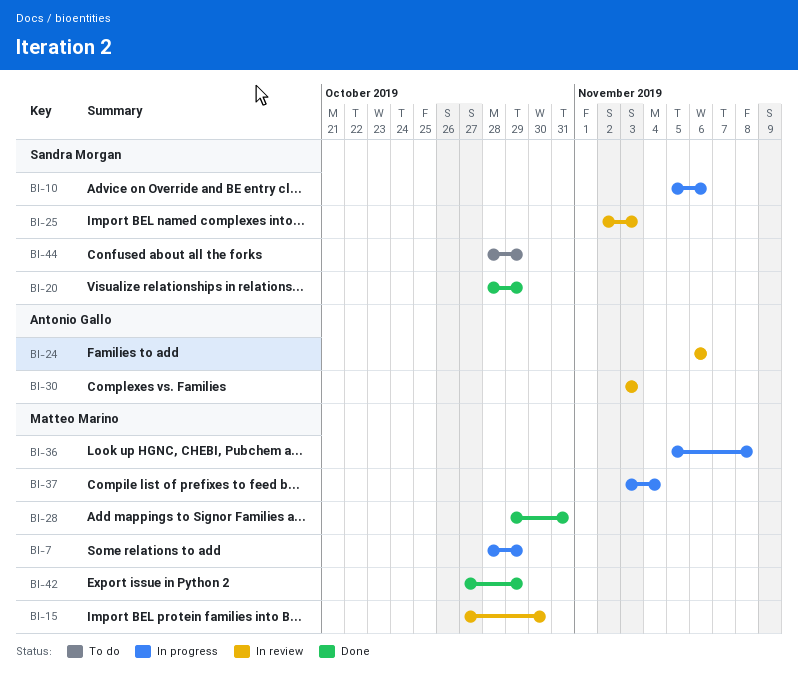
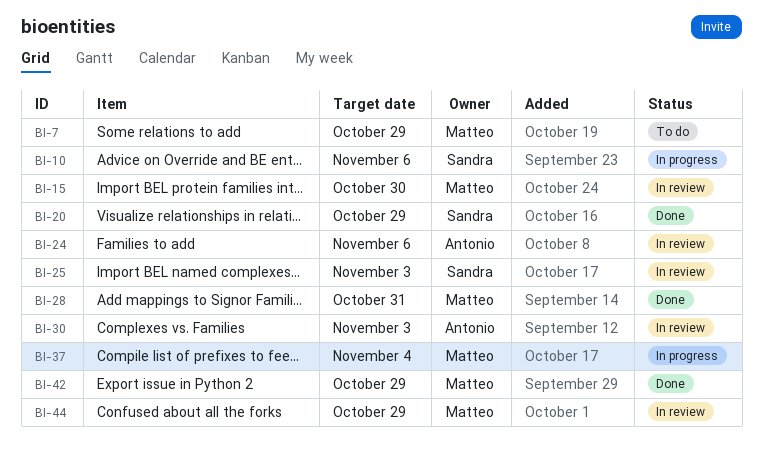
BI-7, status: In progress -> To do
BI-36: present -> none
BI-44, status: To do -> In review
BI-44, owner: Sandra Morgan -> Matteo Marino

